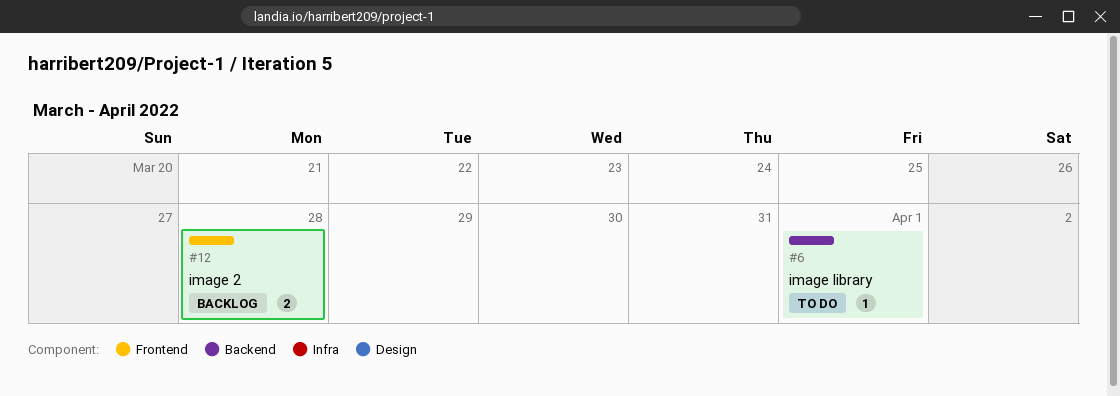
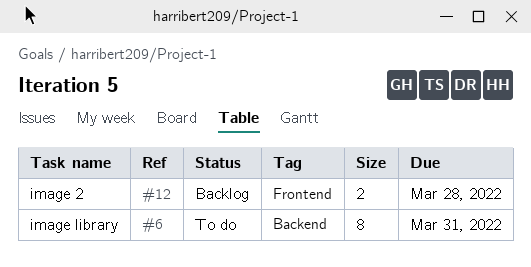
#6, estimate: 1 -> 8
#6, due: Apr 1 -> Mar 31

